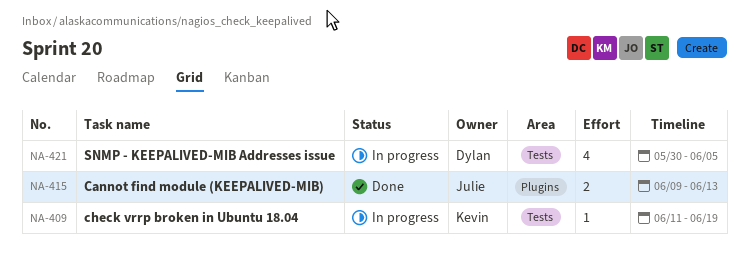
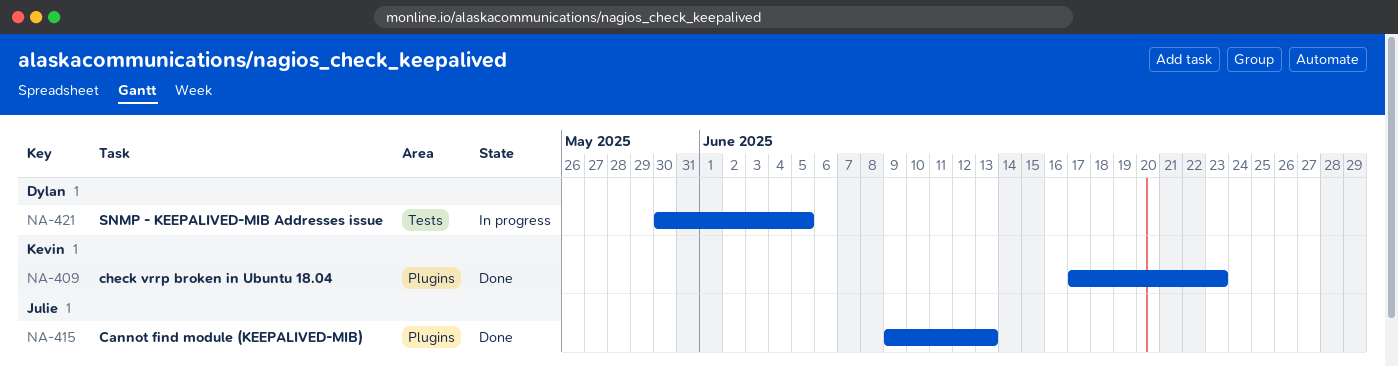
NA-409, status: In progress -> Done
NA-409, label: Tests -> Plugins
NA-409, start: Jun 11 -> Jun 17
NA-409, due: Jun 19 -> Jun 23

